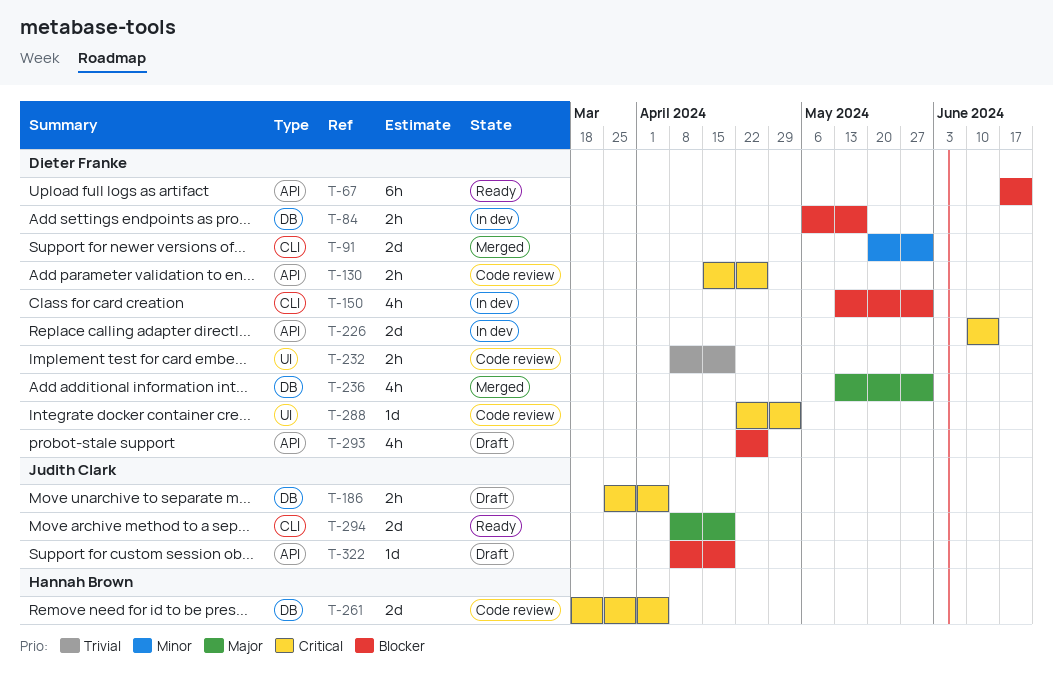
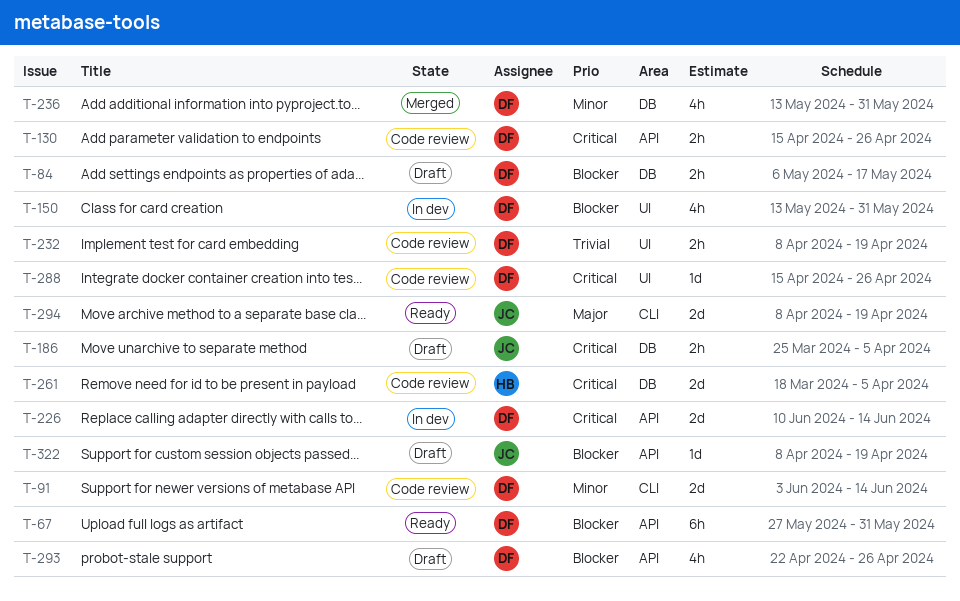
T-67, start: Jun 17 -> May 27
T-67, due: Jun 21 -> May 31
T-84, status: In dev -> Draft
T-91, status: Merged -> Code review
T-91, start: May 20 -> Jun 3
T-91, due: May 31 -> Jun 14
T-150, label: CLI -> UI
T-236, priority: Major -> Minor
T-288, start: Apr 22 -> Apr 15
T-288, due: May 3 -> Apr 26

